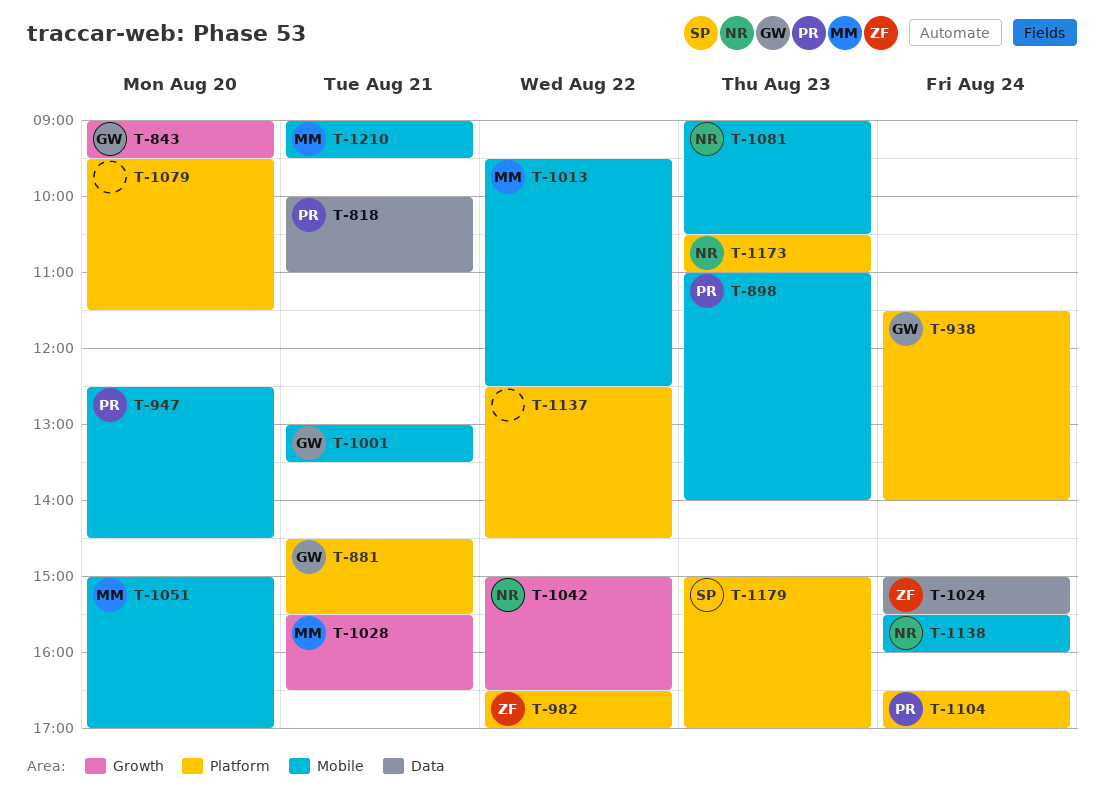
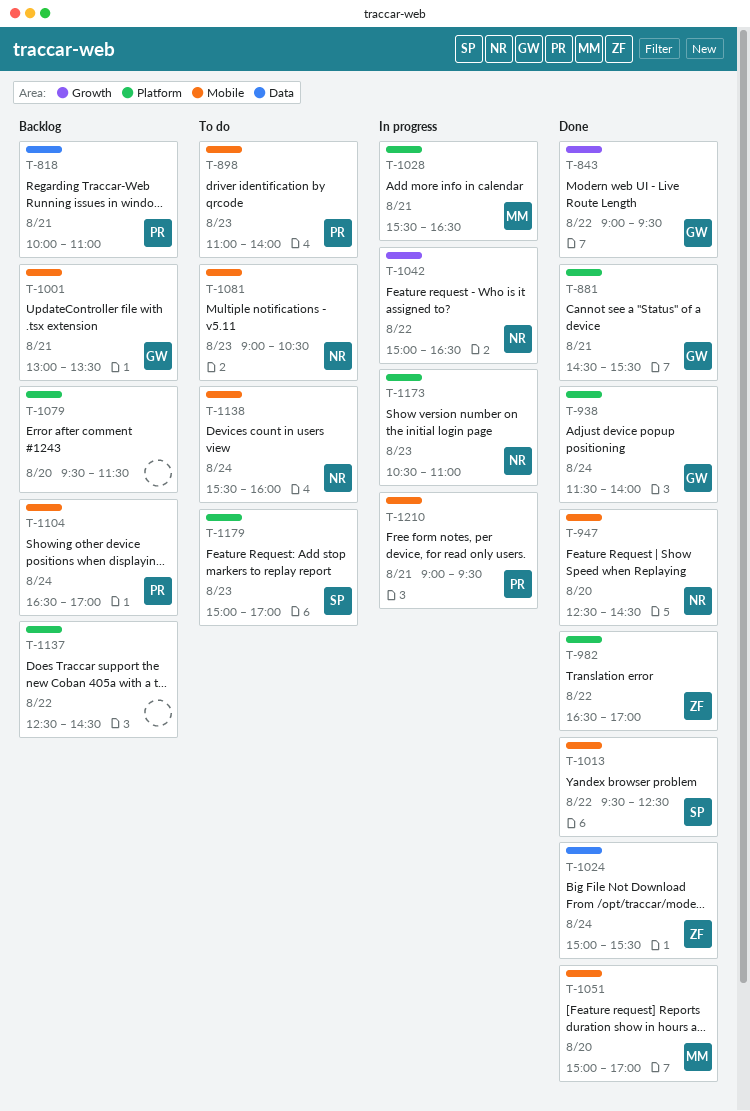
T-843, day: Aug 20 -> Aug 22
T-947, owner: PR -> NR
T-1013, owner: MM -> SP
T-1028, label: Growth -> Platform
T-1104, label: Platform -> Mobile
T-1210, owner: MM -> PR

